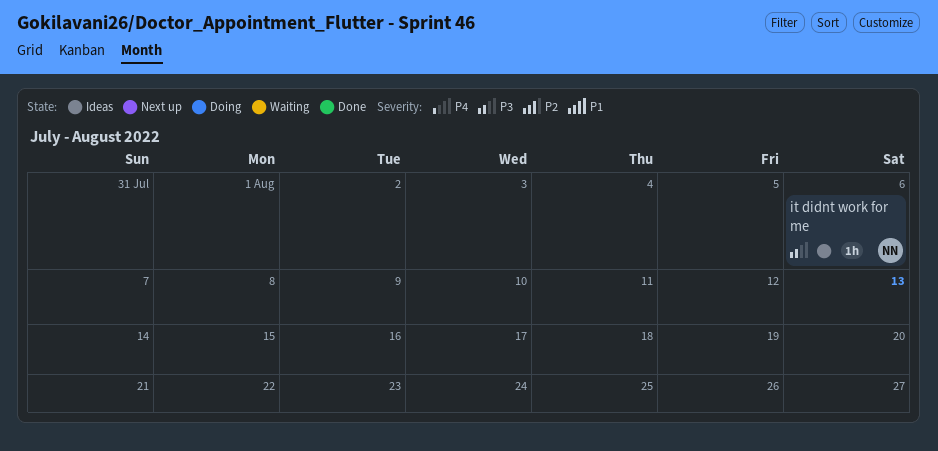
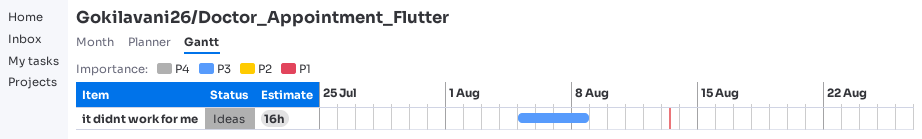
it didnt work for me, estimate: 1h -> 16h
it didnt work for me, due: Aug 6 -> Aug 8

